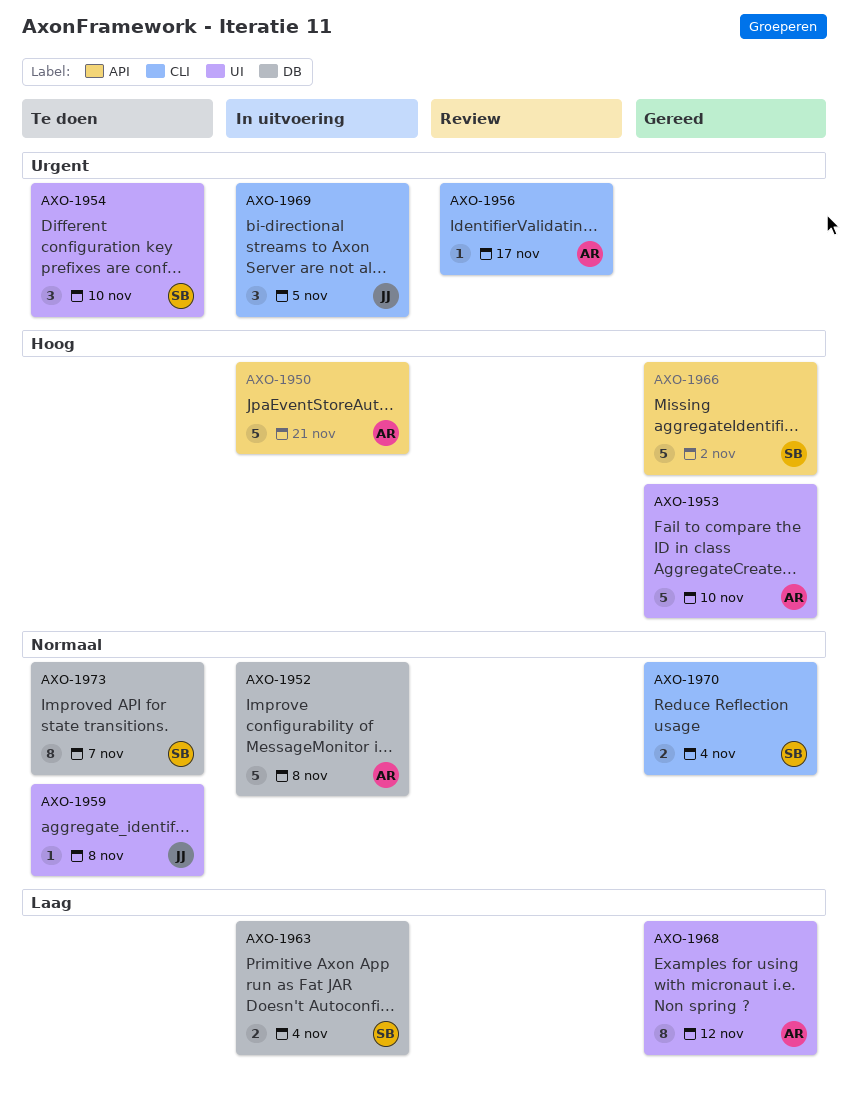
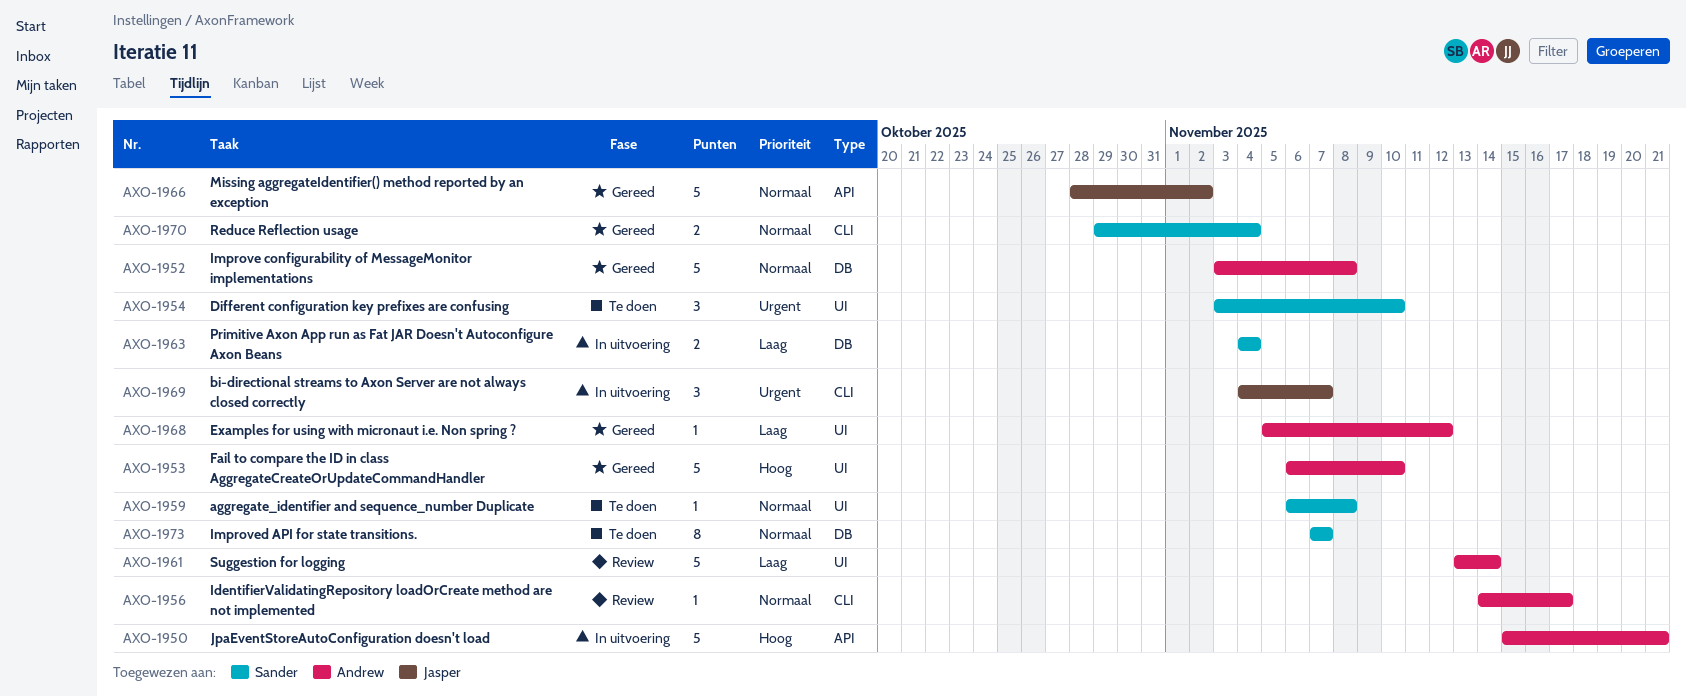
AXO-1952, status: In uitvoering -> Gereed
AXO-1956, priority: Urgent -> Normaal
AXO-1959, owner: Jasper -> Sander
AXO-1961: none -> present
AXO-1966, owner: Sander -> Jasper
AXO-1966, priority: Hoog -> Normaal
AXO-1968, estimate: 8 -> 1
AXO-1969, due: Nov 5 -> Nov 7

